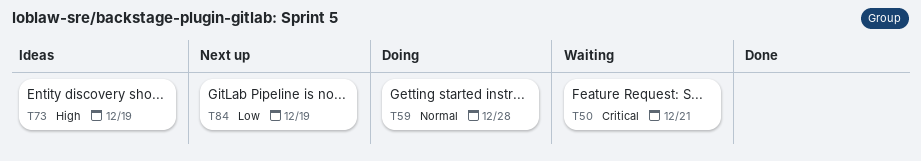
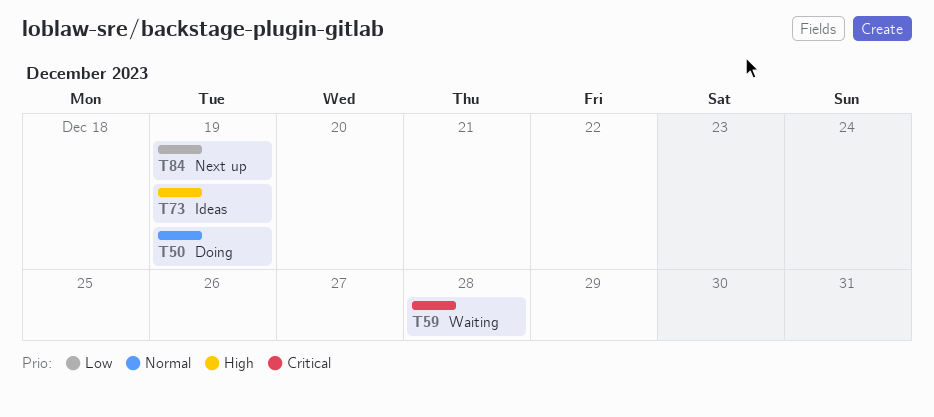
T50, status: Waiting -> Doing
T50, priority: Critical -> Normal
T50, due: Dec 21 -> Dec 19
T59, status: Doing -> Waiting
T59, priority: Normal -> Critical

